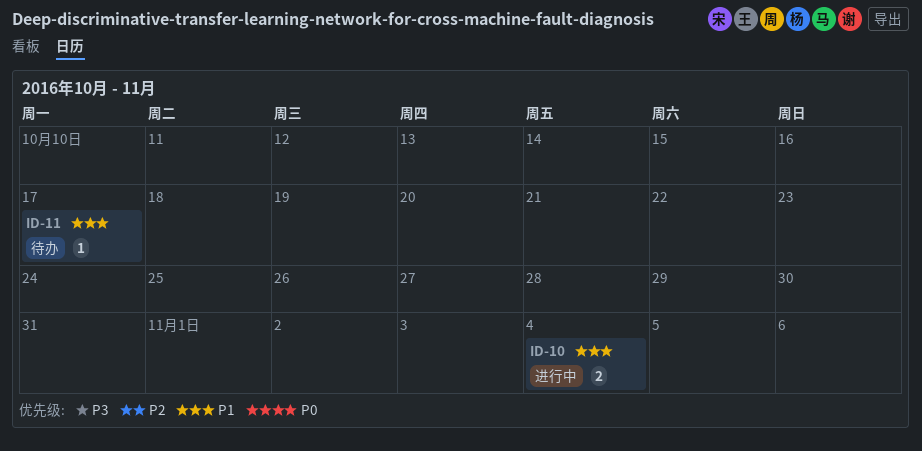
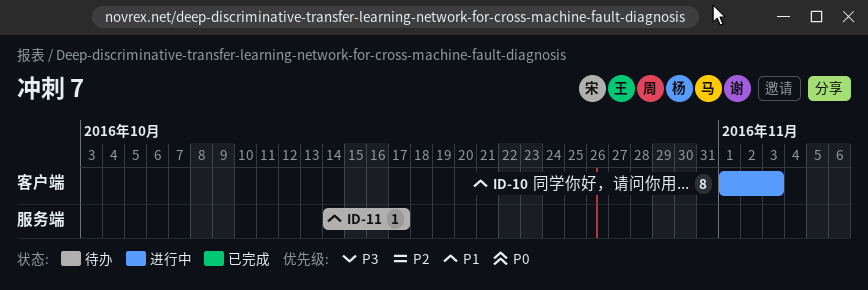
ID-10, estimate: 2 -> 8
ID-10, due: Nov 4 -> Nov 3

